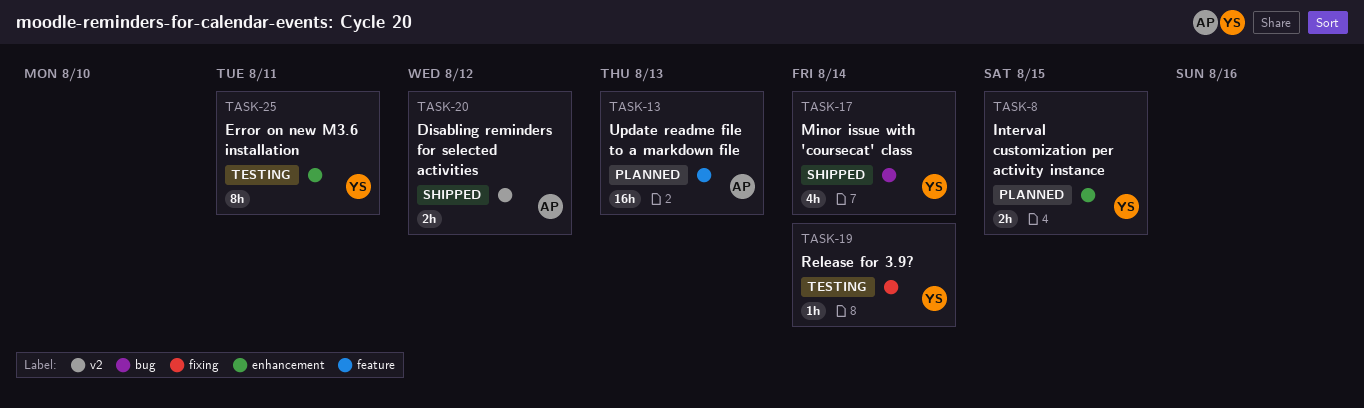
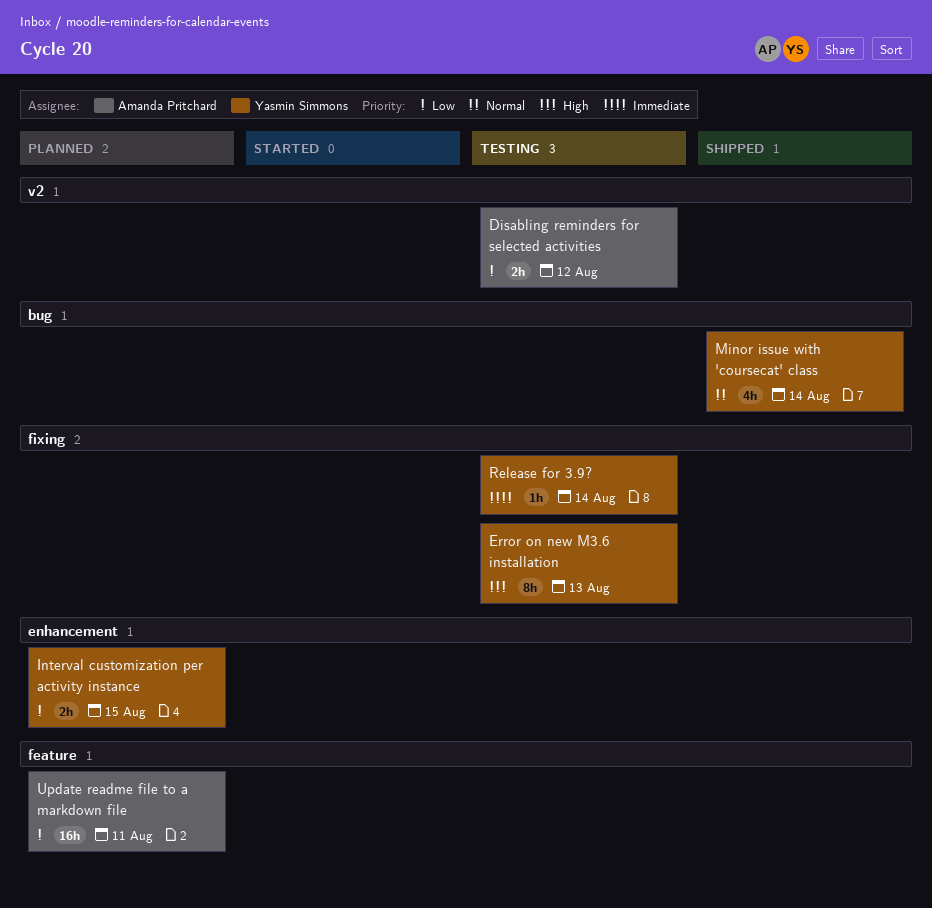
Disabling reminders for selected activities, status: Shipped -> Testing
Error on new M3.6 installation, label: enhancement -> fixing
Error on new M3.6 installation, due: Aug 11 -> Aug 13
Update readme file to a markdown file, due: Aug 13 -> Aug 11

